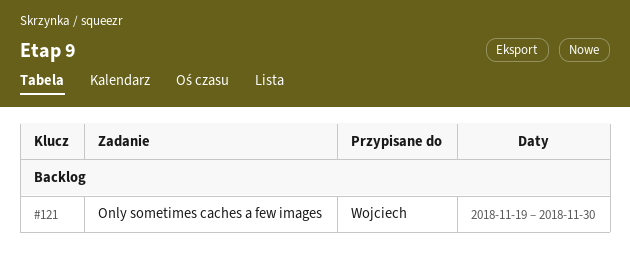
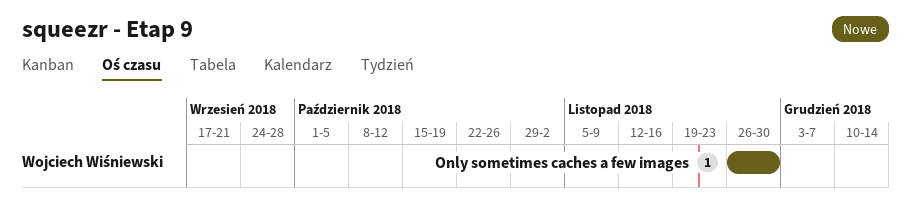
Only sometimes caches a few images, start: Nov 19 -> Nov 26

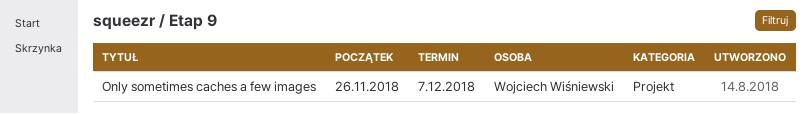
Only sometimes caches a few images, due: Nov 30 -> Dec 7

